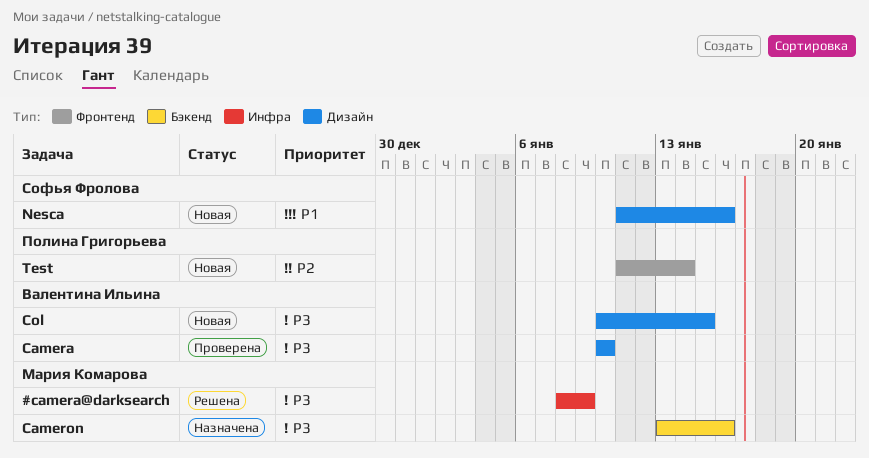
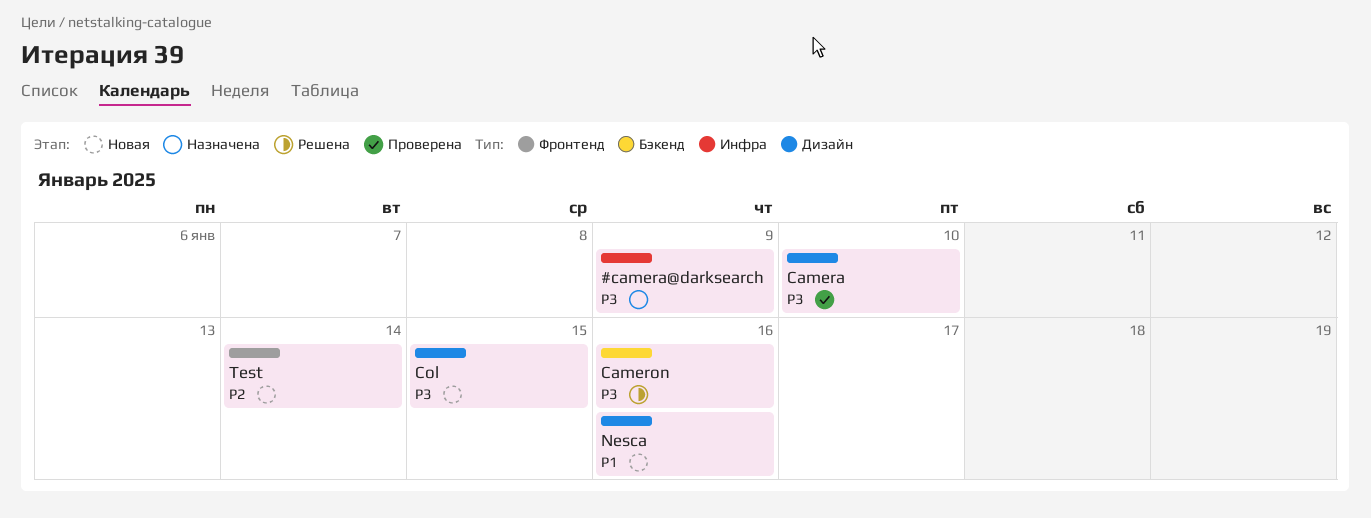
#camera@darksearch, status: Решена -> Назначена
Cameron, status: Назначена -> Решена

